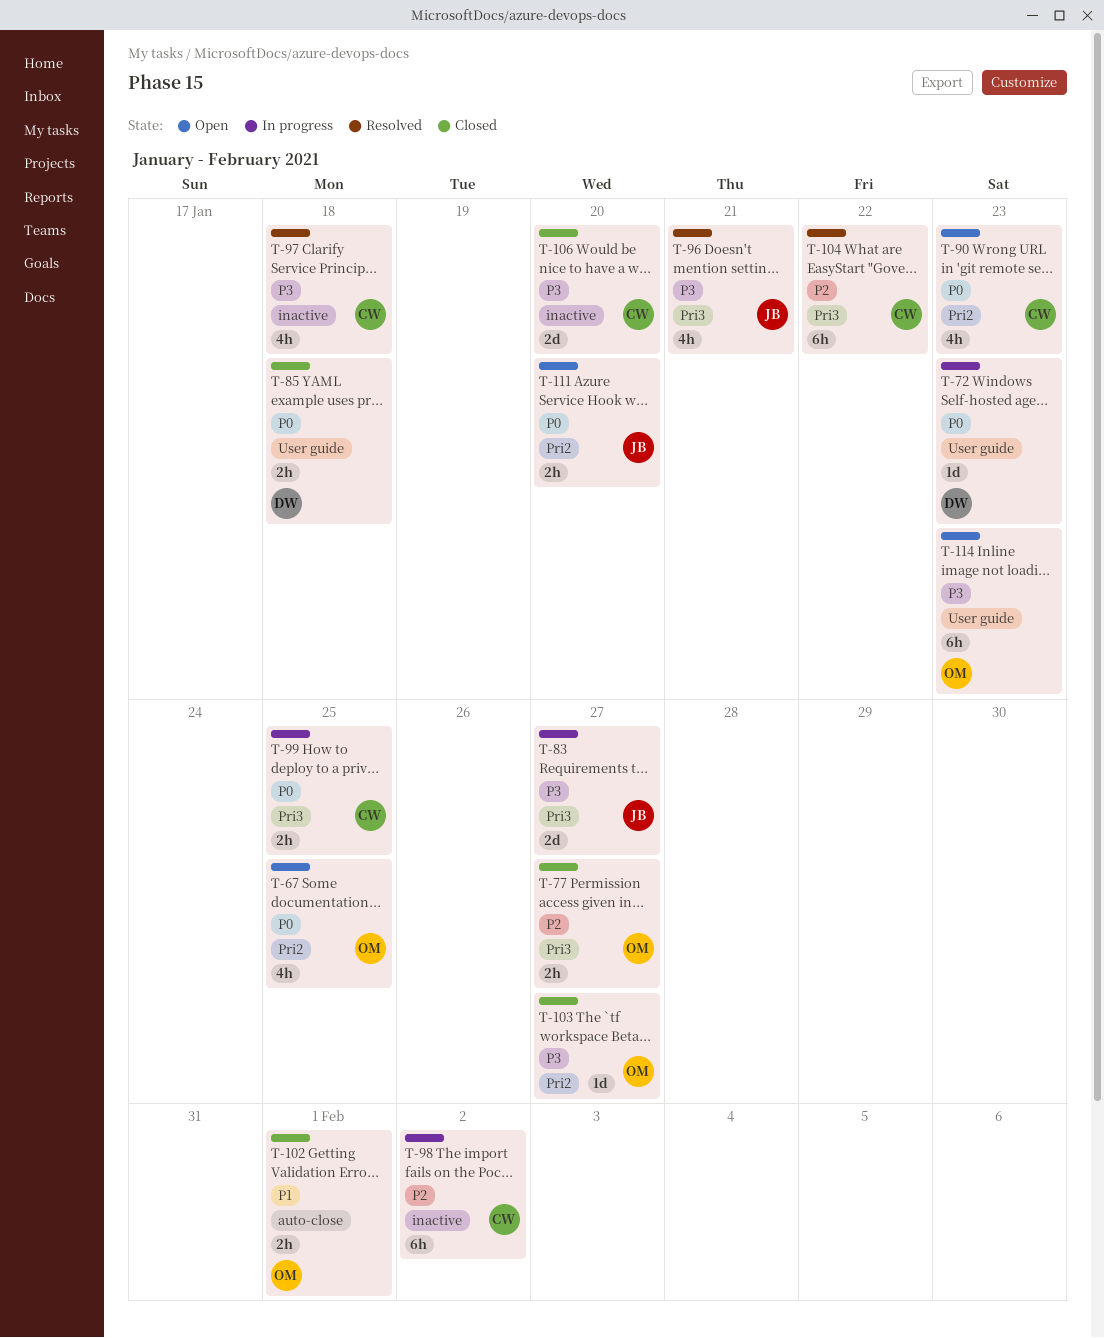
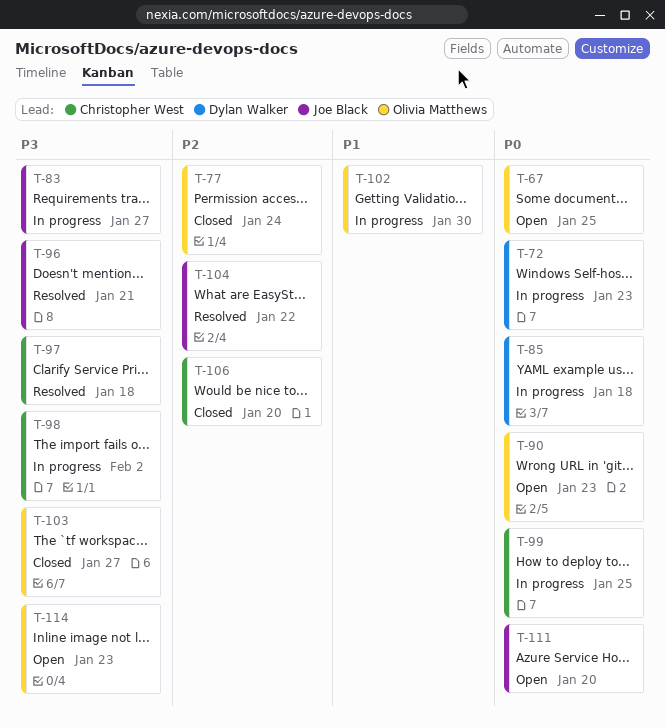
T-77, due: Jan 27 -> Jan 24
T-85, status: Closed -> In progress
T-90, owner: Christopher West -> Olivia Matthews
T-98, priority: P2 -> P3
T-102, status: Closed -> In progress
T-102, due: Feb 1 -> Jan 30
T-104, owner: Christopher West -> Joe Black
T-106, priority: P3 -> P2

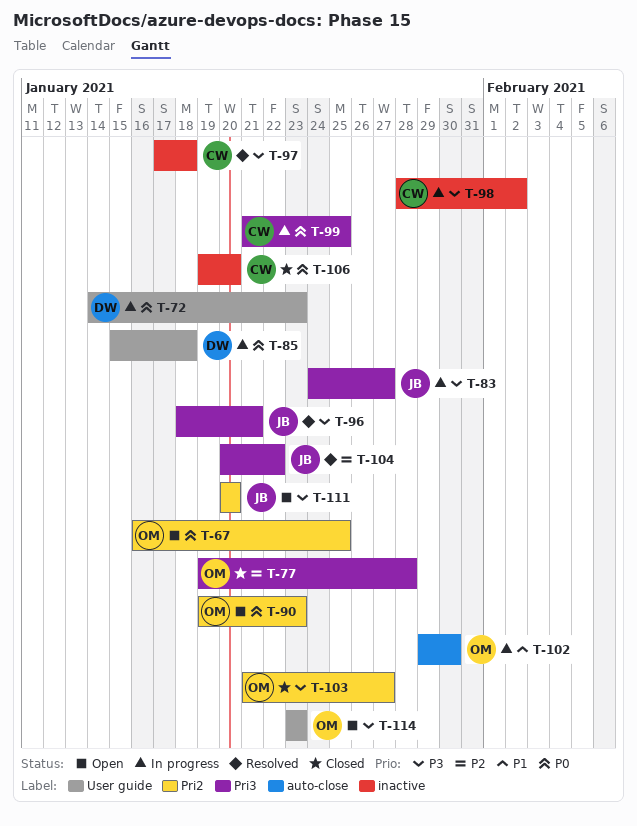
T-77, due: Jan 24 -> Jan 28
T-106, priority: P2 -> P0
T-111, priority: P0 -> P3

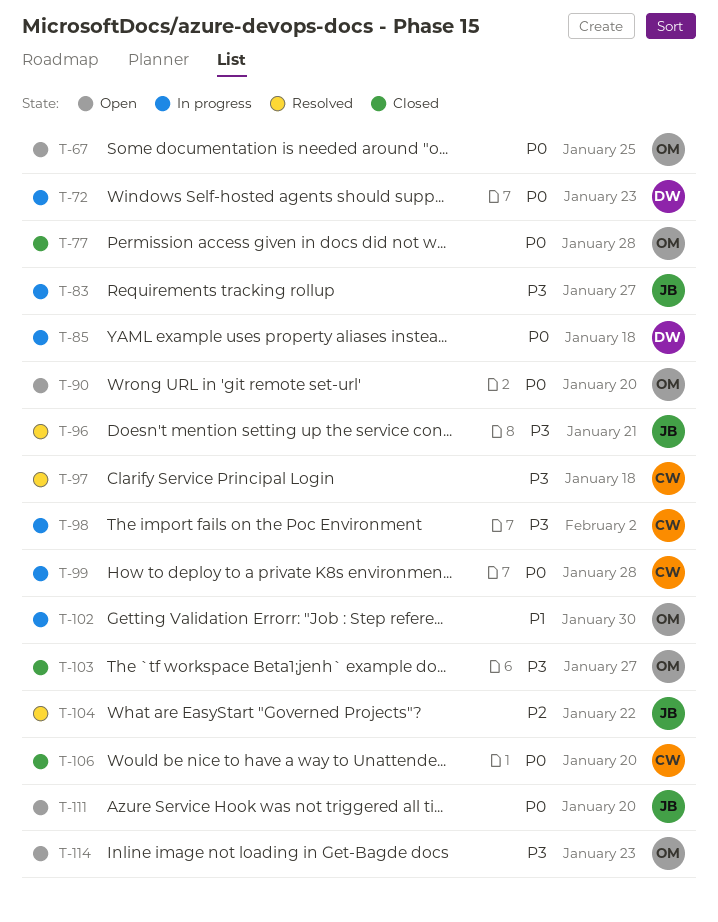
T-77, priority: P2 -> P0
T-90, due: Jan 23 -> Jan 20
T-99, due: Jan 25 -> Jan 28
T-111, priority: P3 -> P0

